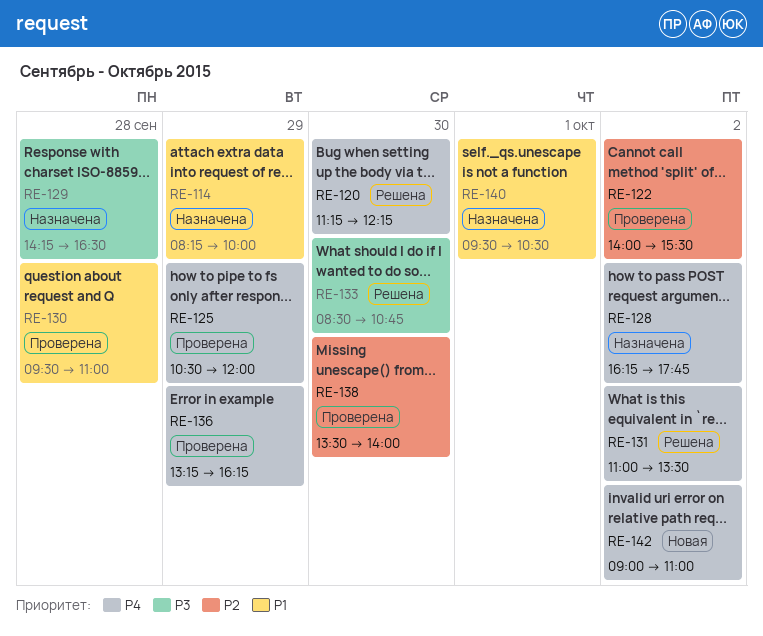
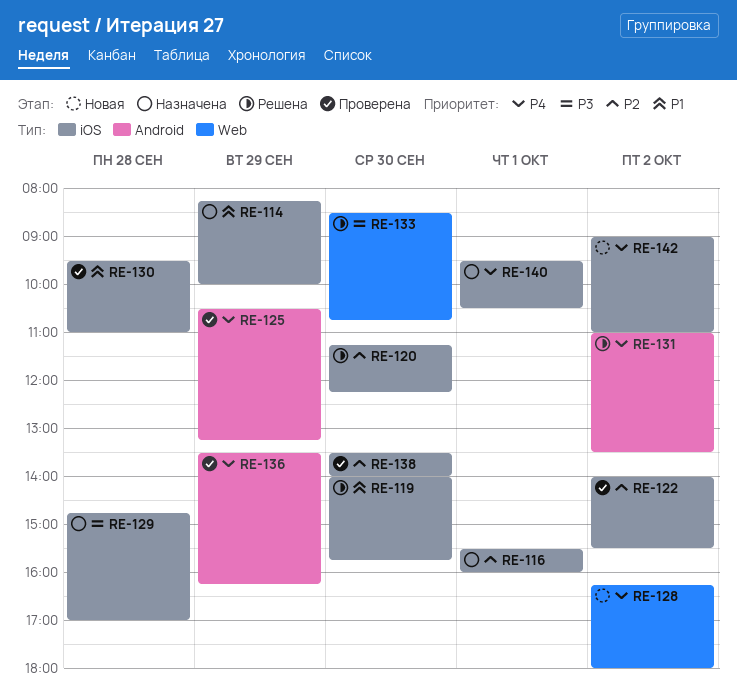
RE-116: none -> present
RE-119: none -> present
RE-120, priority: P4 -> P2
RE-125, ends: 12:00 -> 13:15
RE-128, status: Назначена -> Новая
RE-128, ends: 17:45 -> 18:00
RE-129, begins: 14:15 -> 14:45
RE-129, ends: 16:30 -> 17:00
RE-136, begins: 13:15 -> 13:30
RE-140, priority: P1 -> P4

